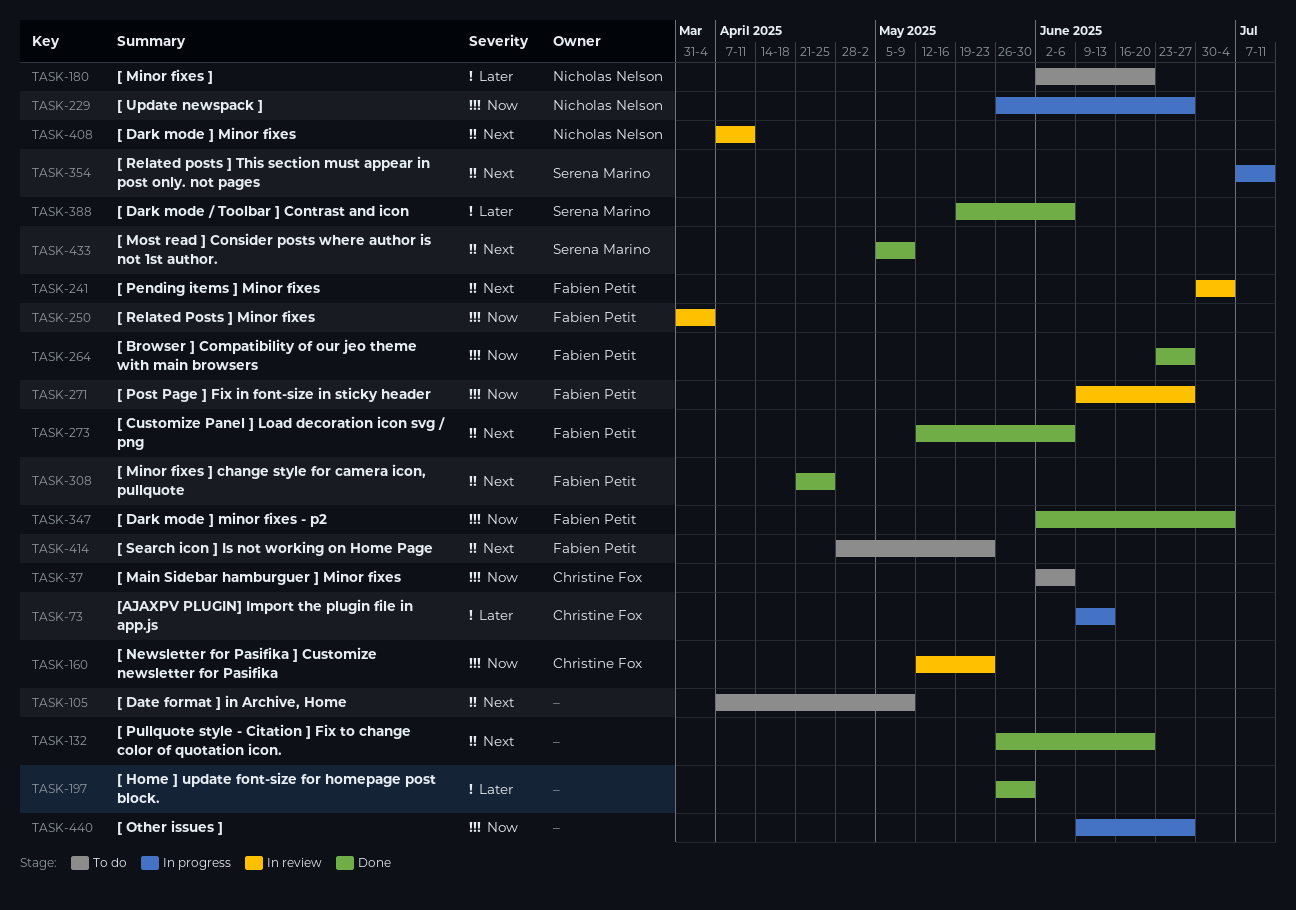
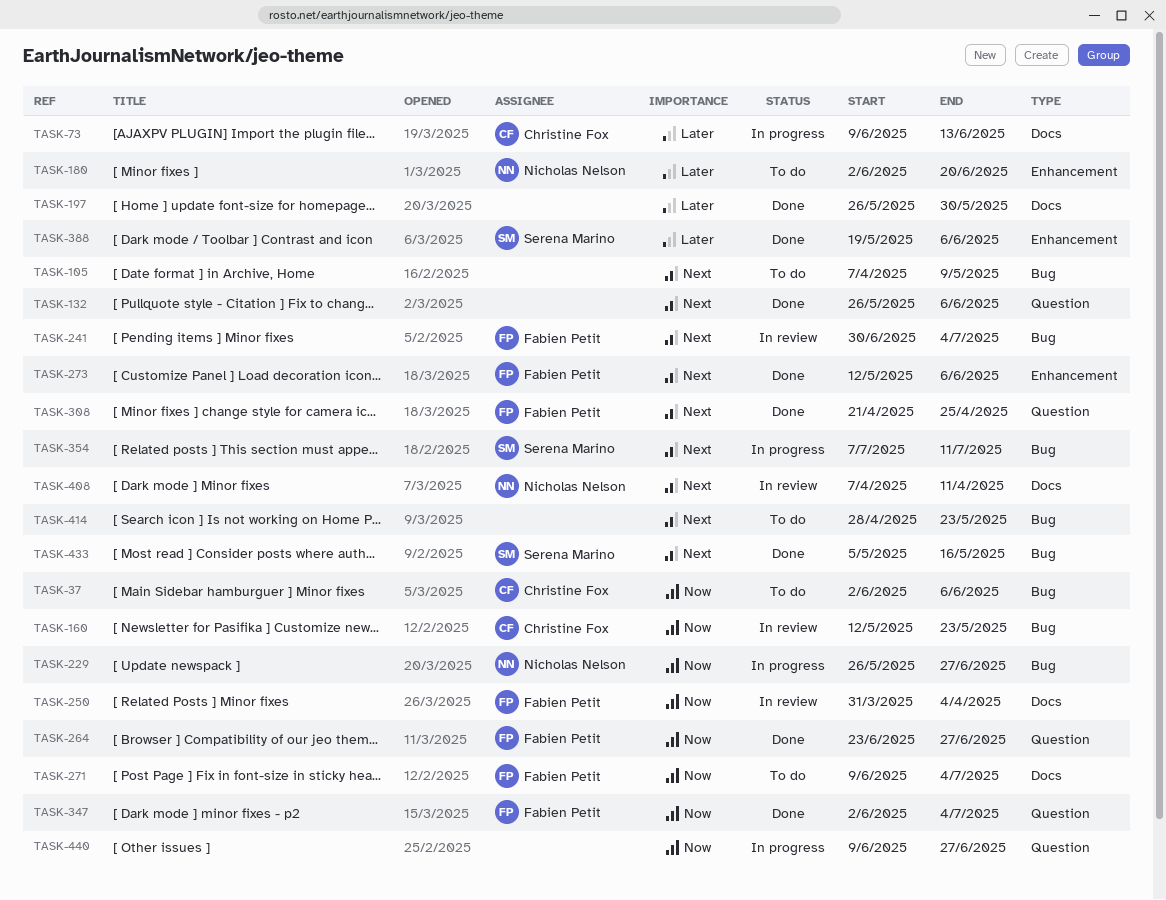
TASK-132, due: Jun 20 -> Jun 6
TASK-271, status: In review -> To do
TASK-271, due: Jun 27 -> Jul 4
TASK-414, owner: Fabien Petit -> none
TASK-433, due: May 9 -> May 16

